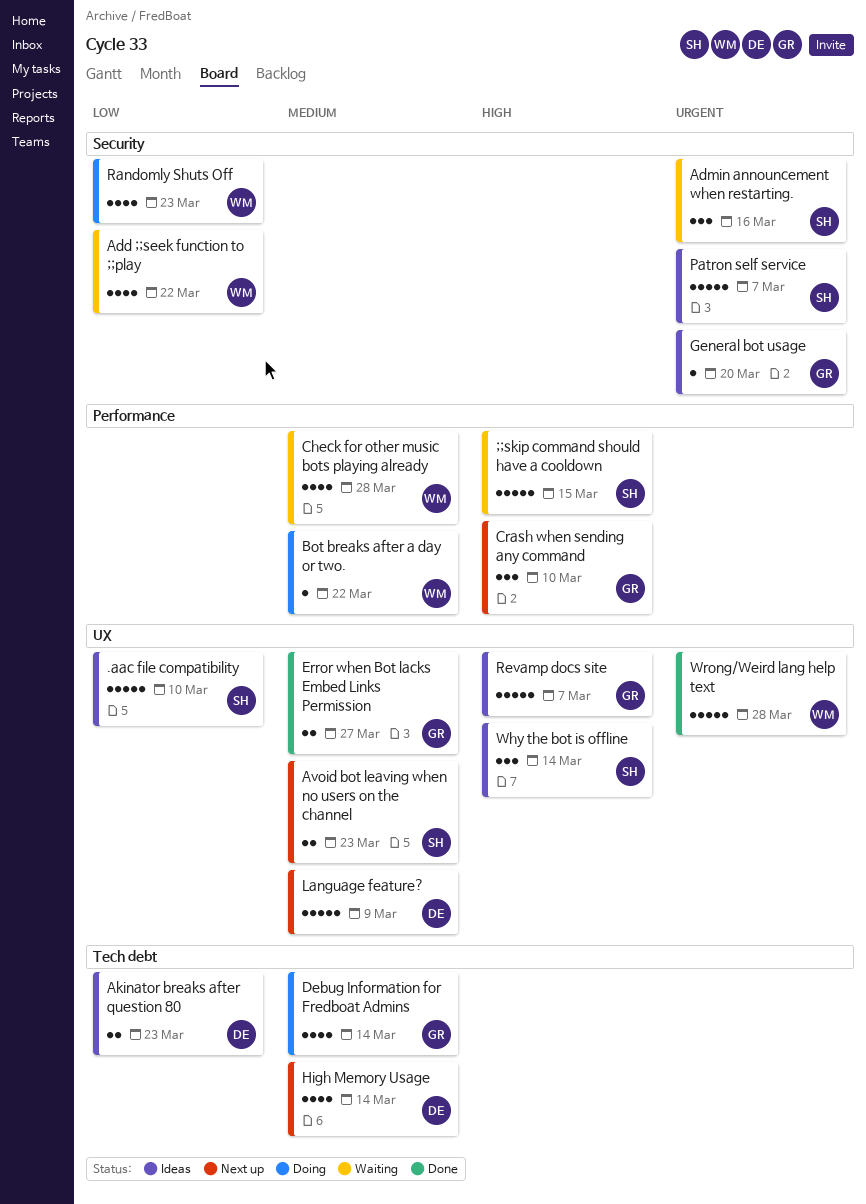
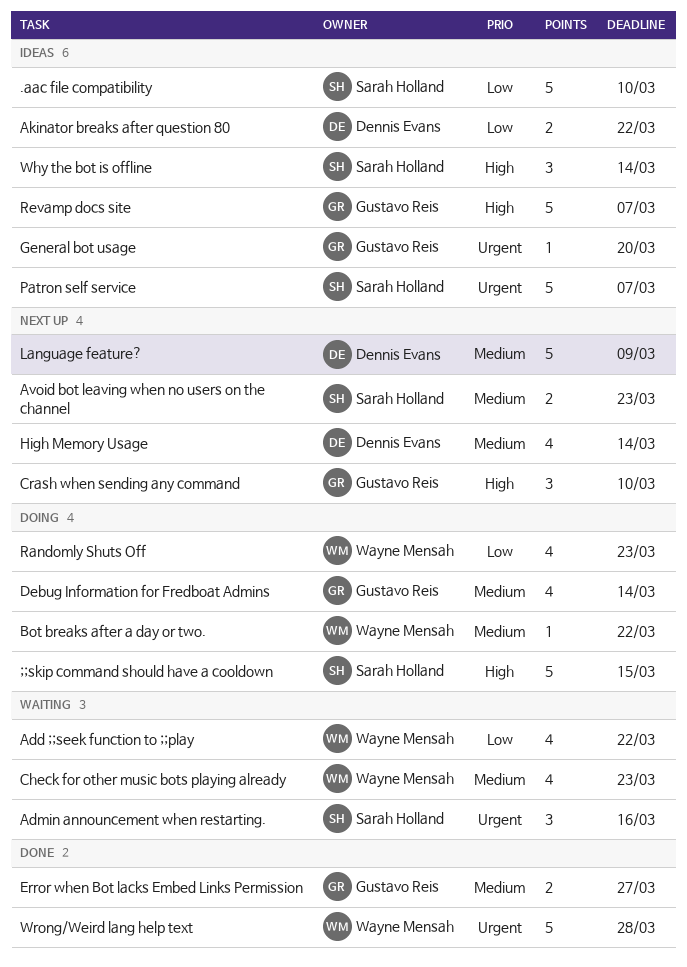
;;skip command should have a cooldown, status: Waiting -> Doing
Akinator breaks after question 80, due: Mar 23 -> Mar 22
Check for other music bots playing already, due: Mar 28 -> Mar 23

